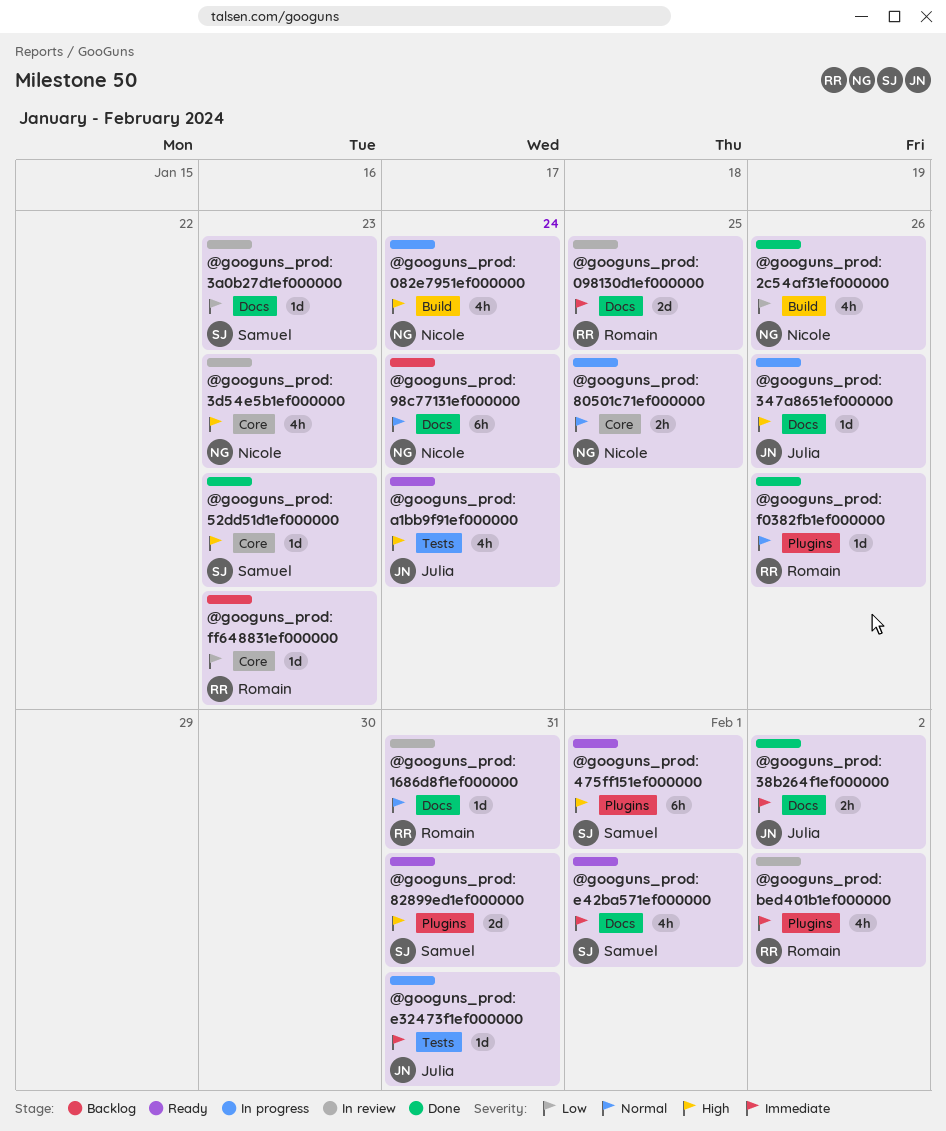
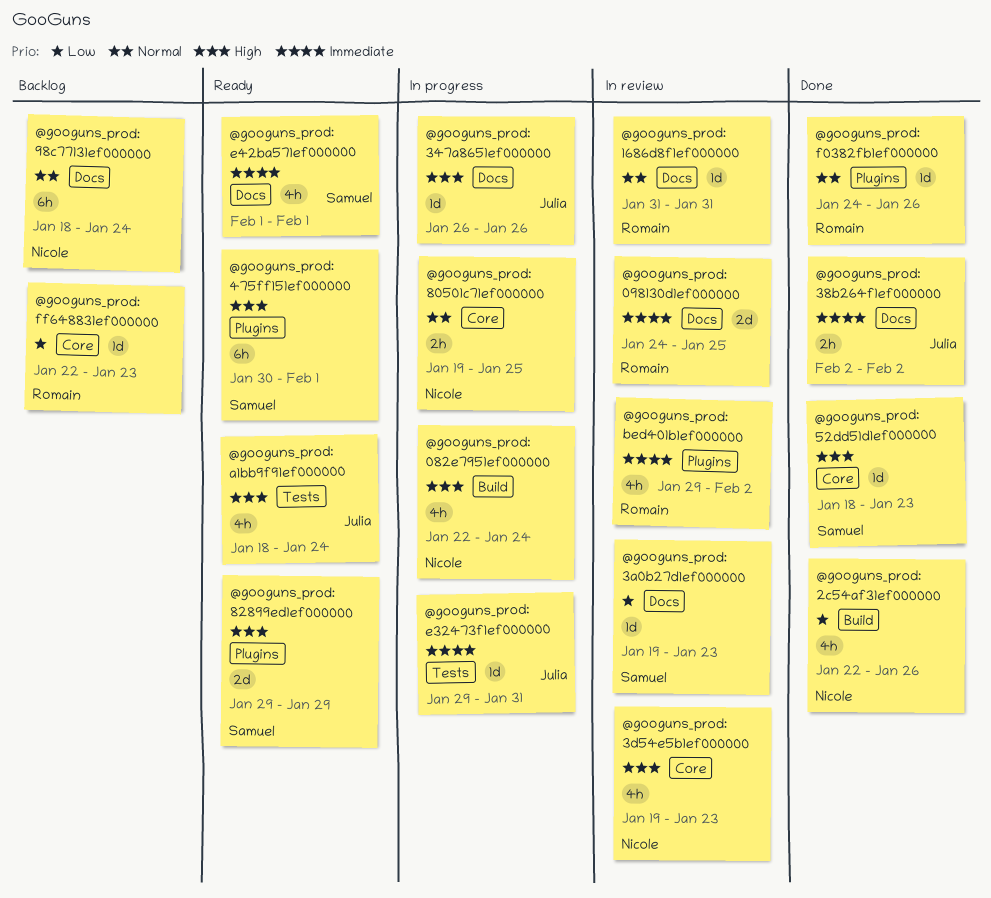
@googuns_prod: 82899ed1ef000000, due: Jan 31 -> Jan 29

